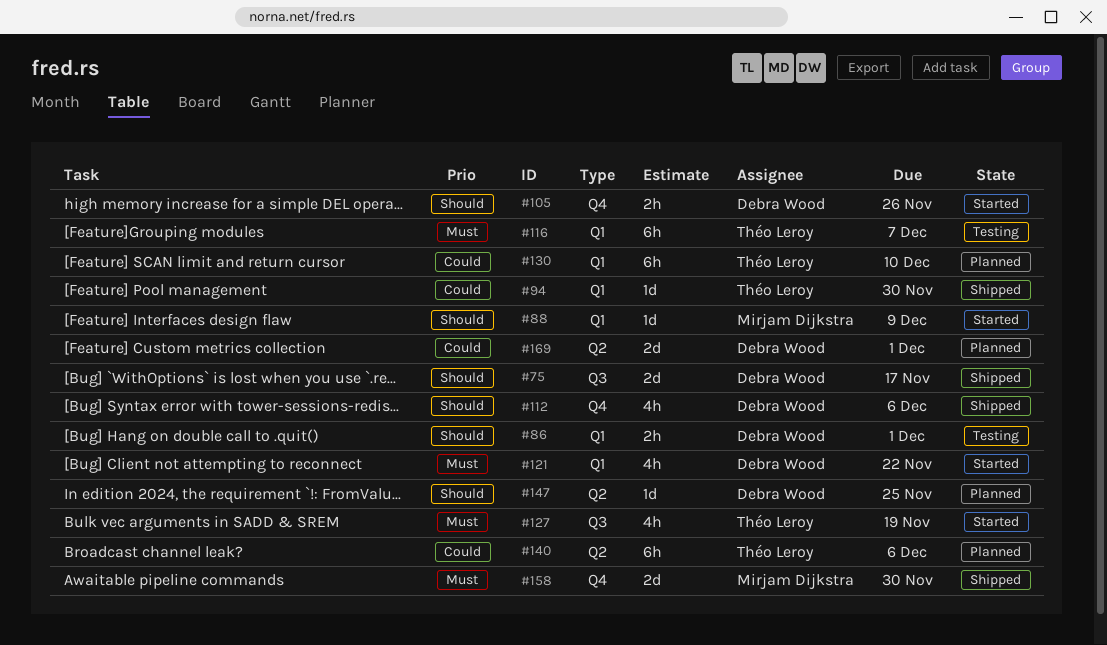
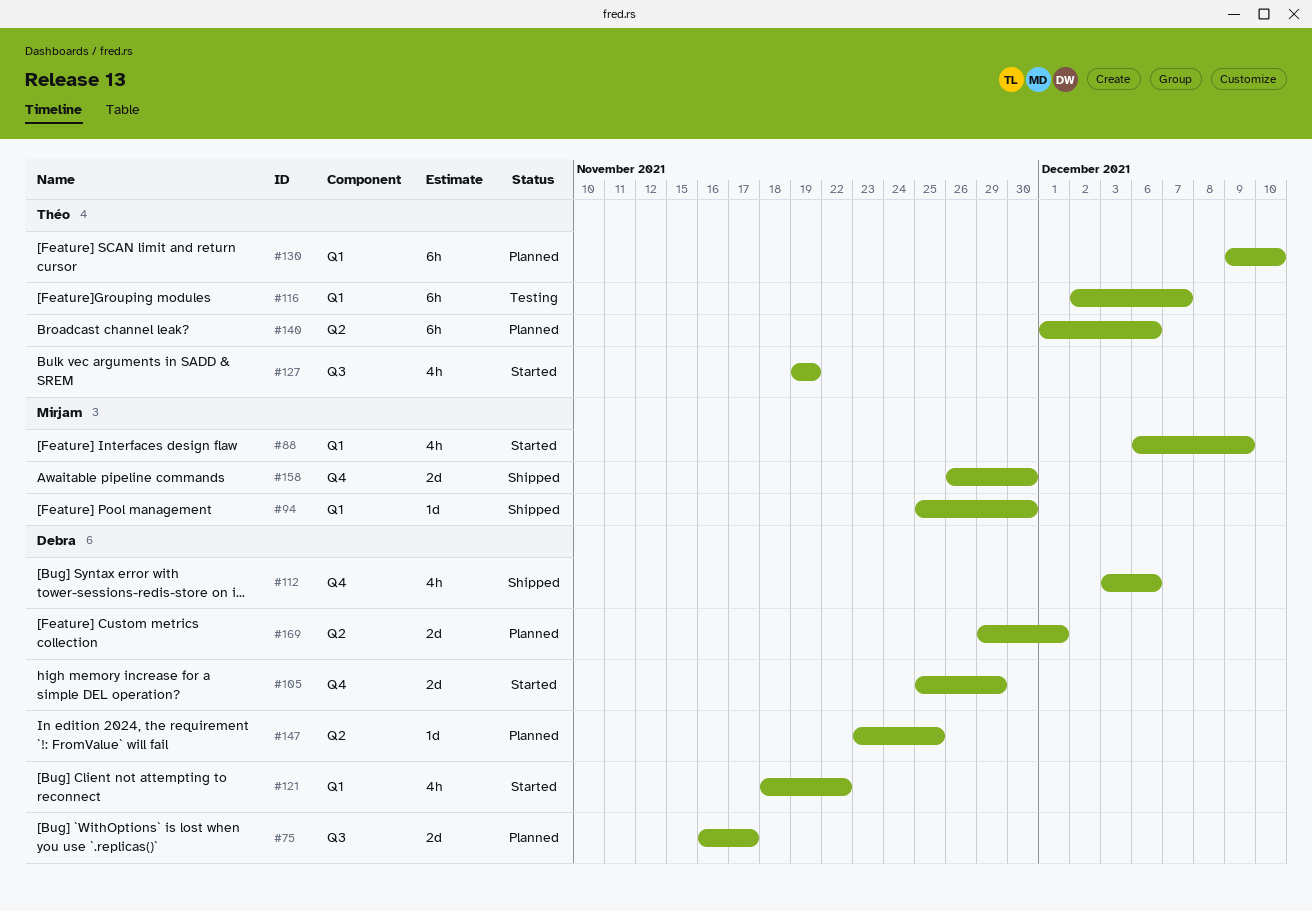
#75, status: Shipped -> Planned
#86: present -> none
#88, estimate: 1d -> 4h
#94, owner: Théo Leroy -> Mirjam Dijkstra
#105, estimate: 2h -> 2d
#105, due: Nov 26 -> Nov 29

